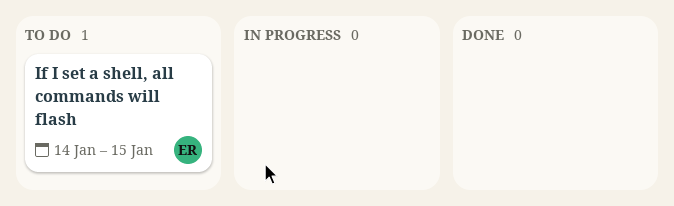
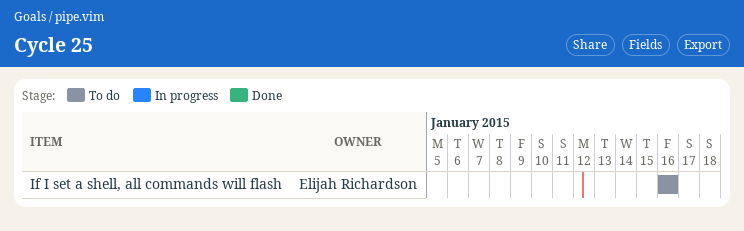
If I set a shell, all commands will flash, start: Jan 14 -> Jan 16
If I set a shell, all commands will flash, due: Jan 15 -> Jan 16

